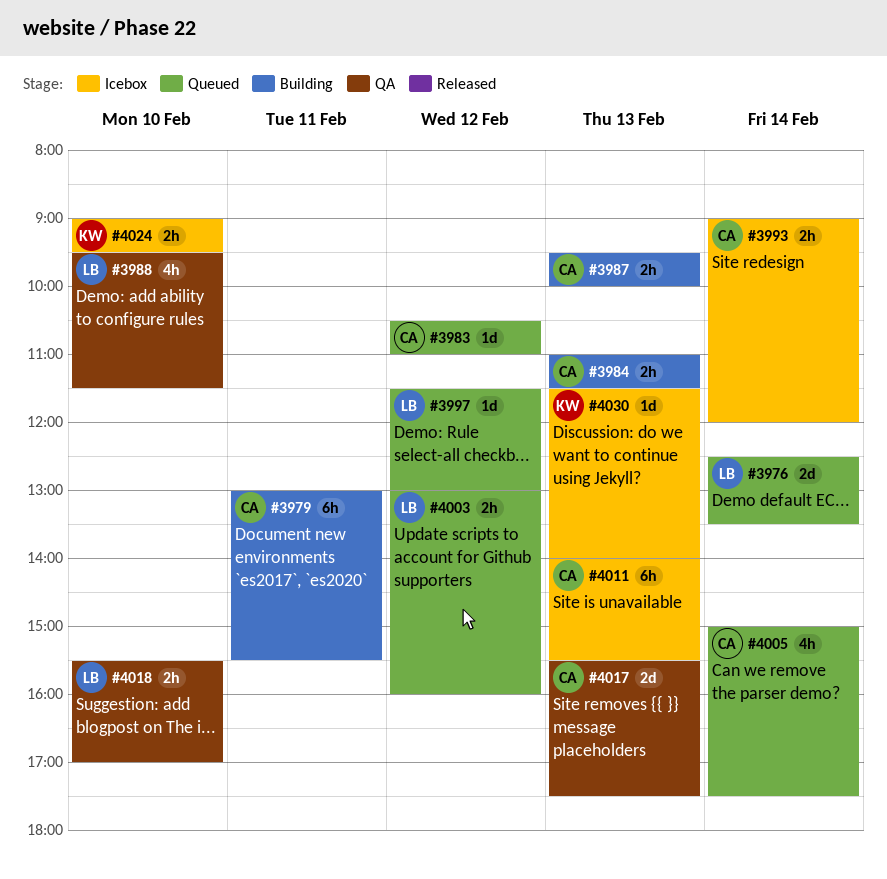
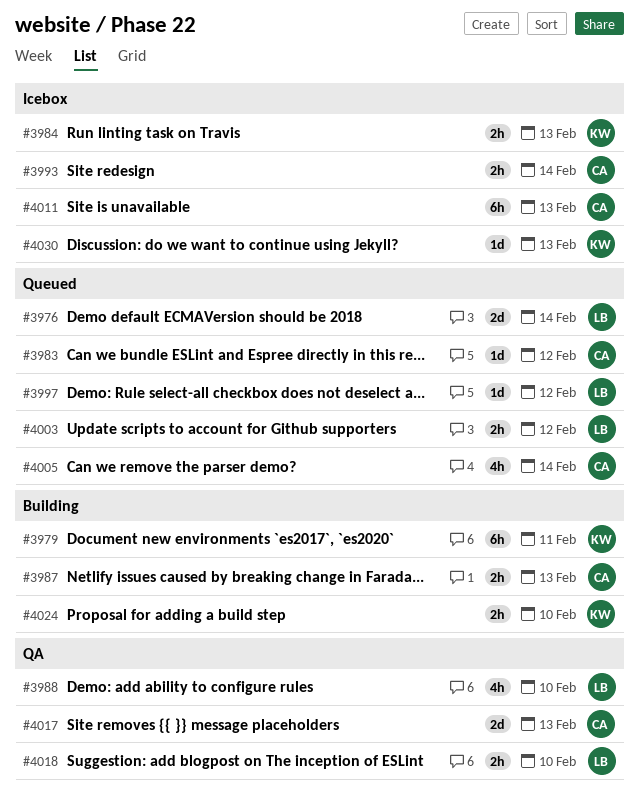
#3979, owner: CA -> KW
#3984, status: Building -> Icebox
#3984, owner: CA -> KW
#4024, status: Icebox -> Building

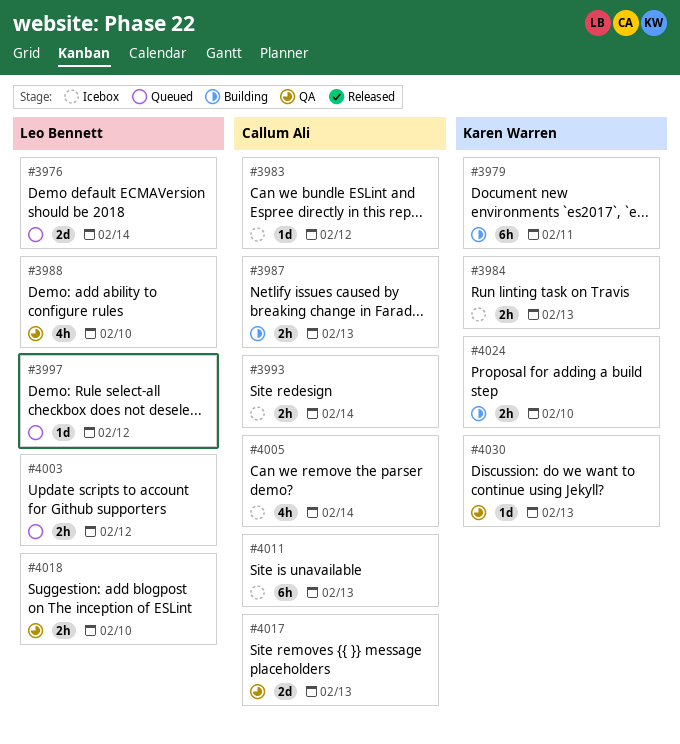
#3983, status: Queued -> Icebox
#4005, status: Queued -> Icebox
#4030, status: Icebox -> QA

